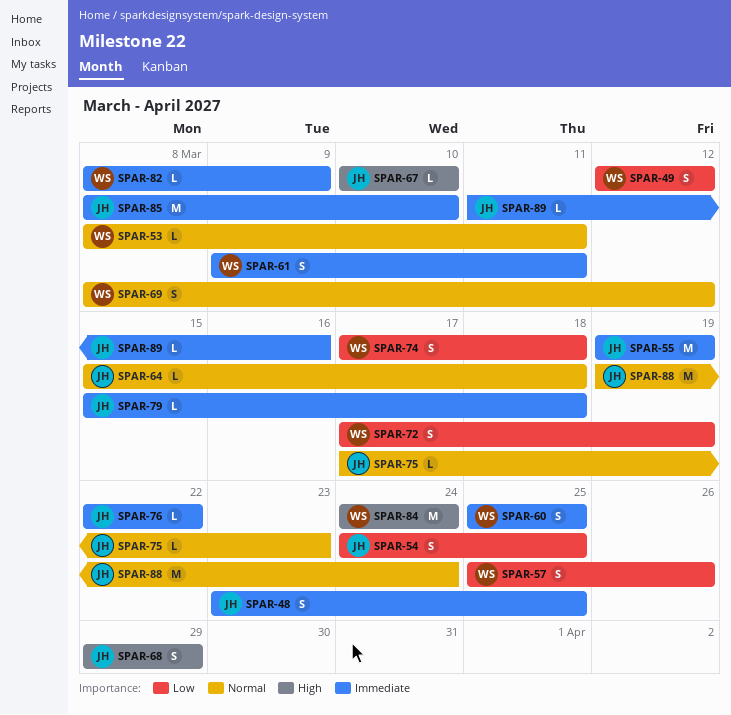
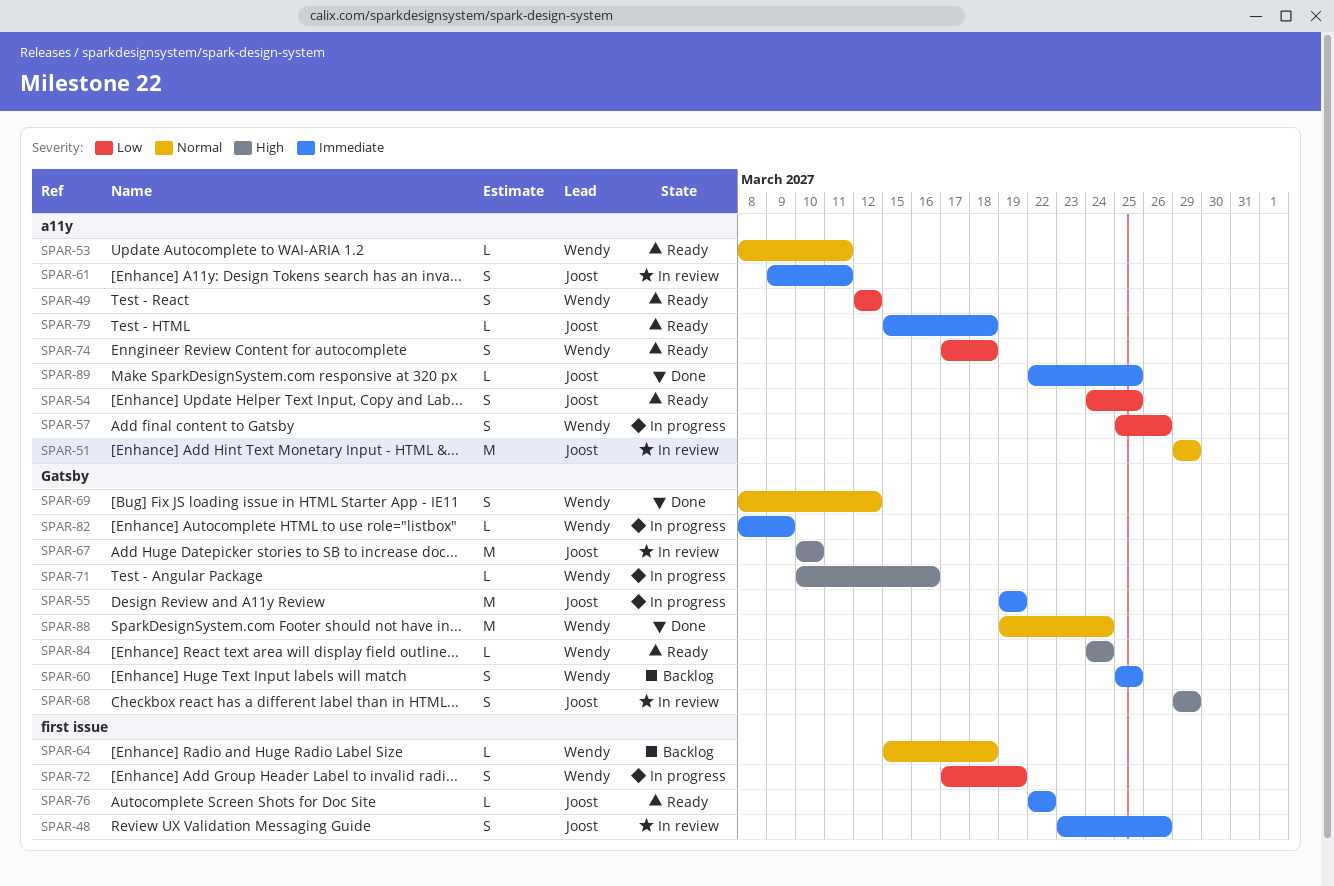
SPAR-48, due: Mar 25 -> Mar 26
SPAR-51: none -> present
SPAR-61, owner: Wendy -> Joost
SPAR-64, owner: Joost -> Wendy
SPAR-67, estimate: L -> M
SPAR-71: none -> present
SPAR-75: present -> none
SPAR-84, estimate: M -> L
SPAR-85: present -> none
SPAR-88, owner: Joost -> Wendy
SPAR-89, start: Mar 11 -> Mar 22
SPAR-89, due: Mar 16 -> Mar 25

